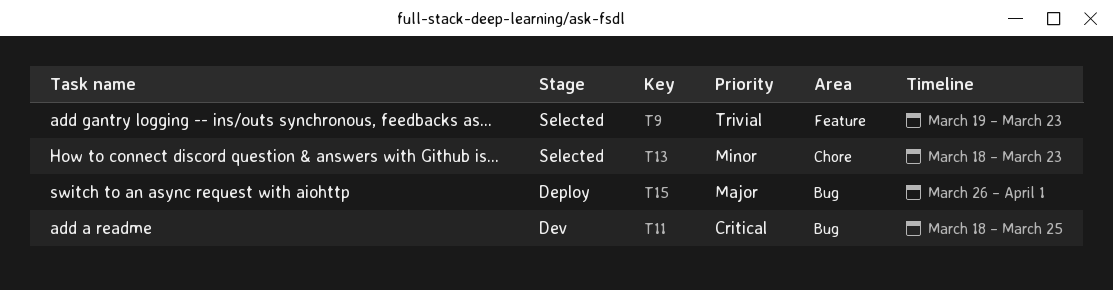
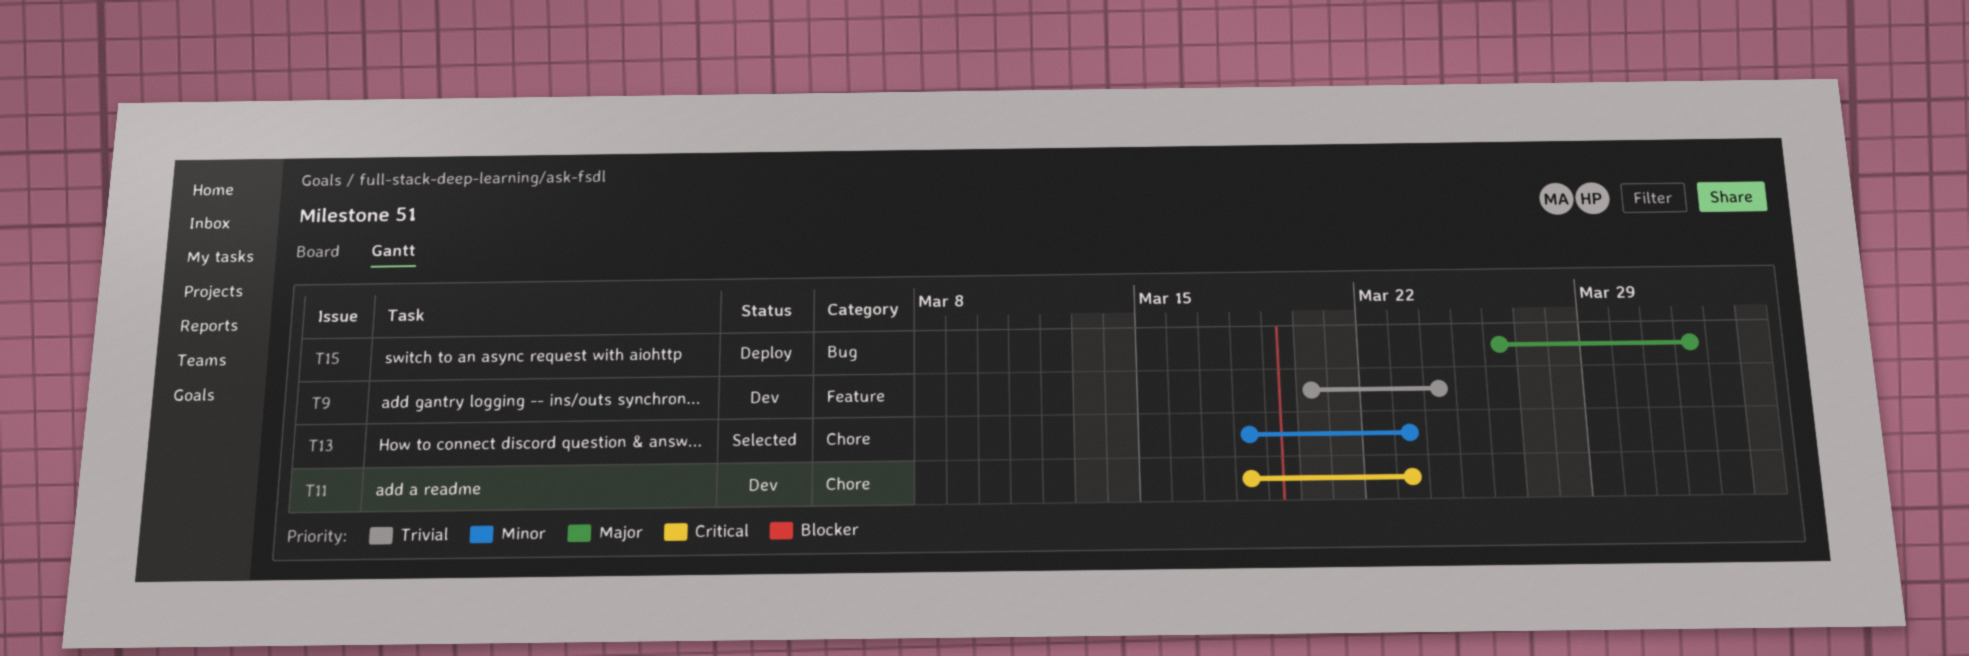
T9, status: Selected -> Dev
T9, start: Mar 19 -> Mar 20
T9, due: Mar 23 -> Mar 24
T11, label: Bug -> Chore
T11, due: Mar 25 -> Mar 23

